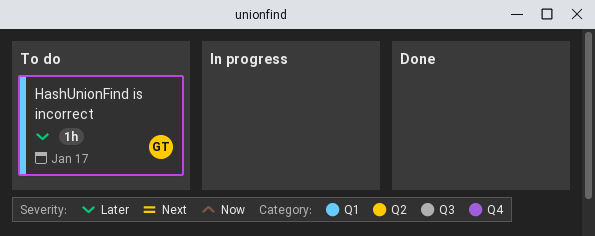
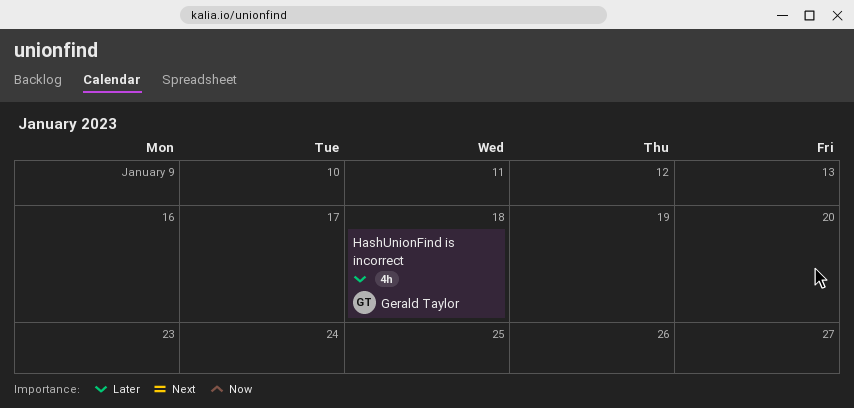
HashUnionFind is incorrect, estimate: 1h -> 4h
HashUnionFind is incorrect, due: Jan 17 -> Jan 18

